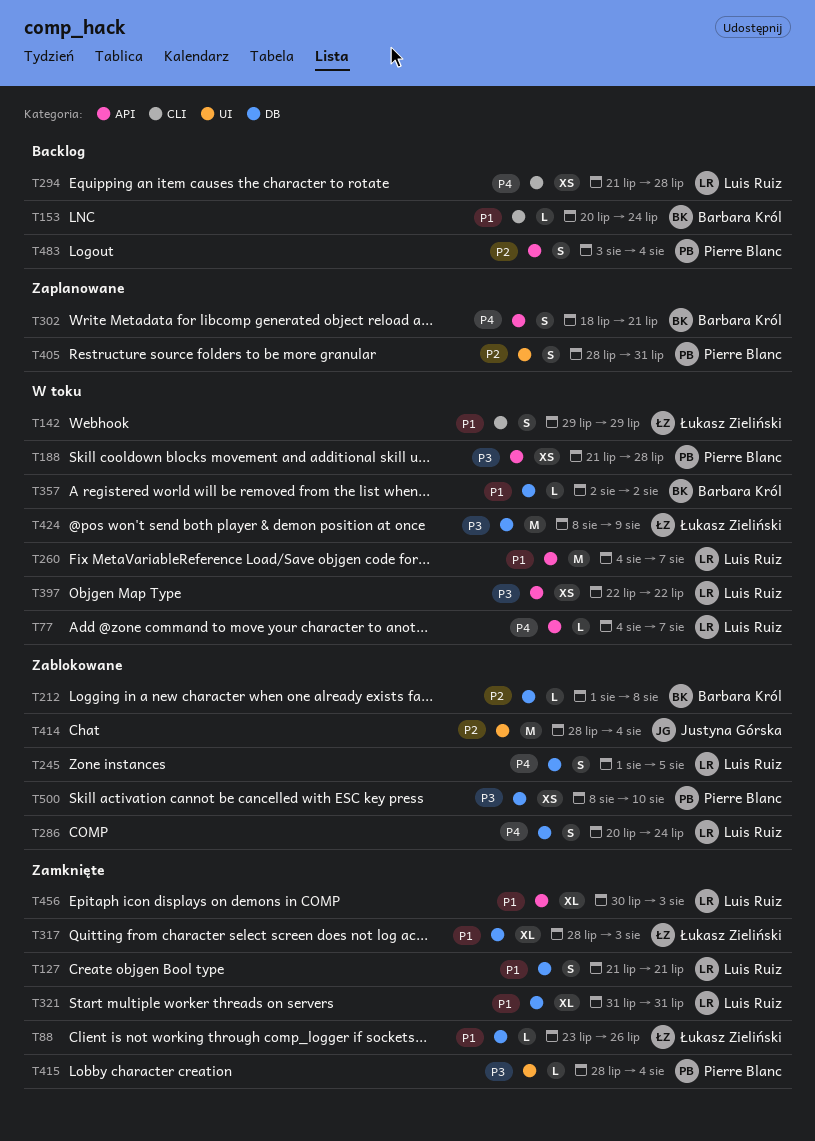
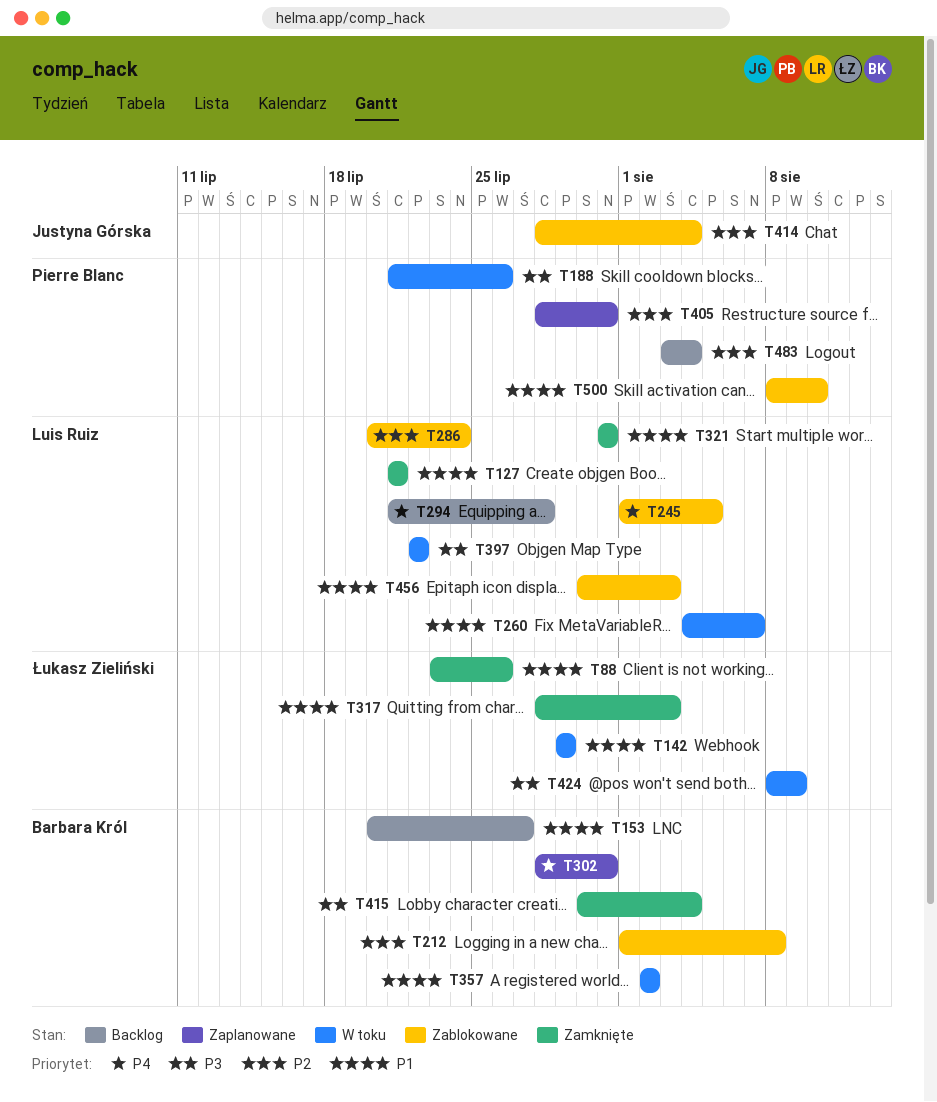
T77: present -> none
T153, due: Jul 24 -> Jul 27
T188, due: Jul 28 -> Jul 26
T286, priority: P4 -> P2
T302, start: Jul 18 -> Jul 28
T302, due: Jul 21 -> Jul 31
T415, owner: Pierre Blanc -> Barbara Król
T415, start: Jul 28 -> Jul 30
T456, status: Zamknięte -> Zablokowane
T500, priority: P3 -> P1

